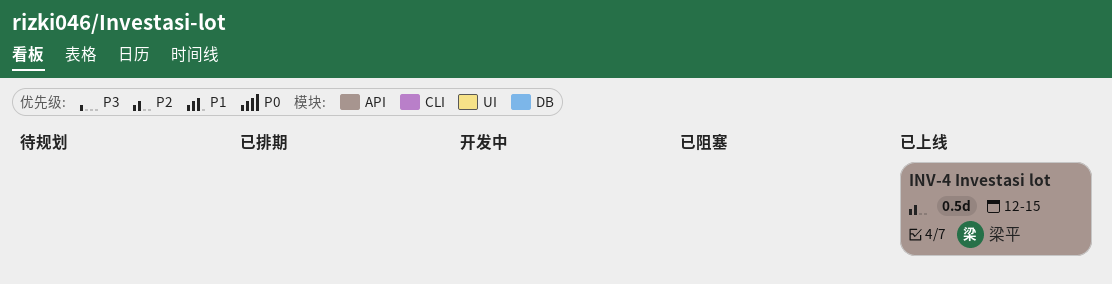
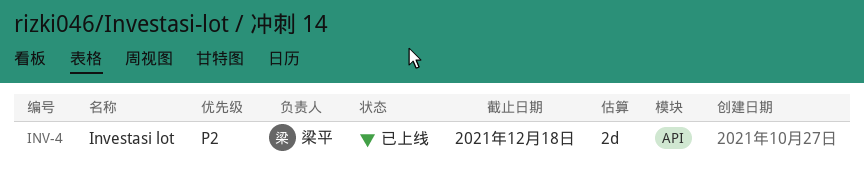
INV-4, estimate: 0.5d -> 2d
INV-4, due: Dec 15 -> Dec 18

